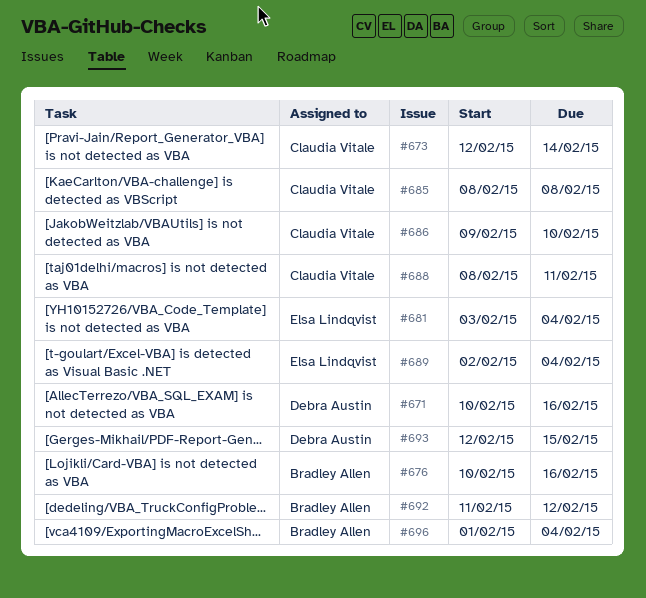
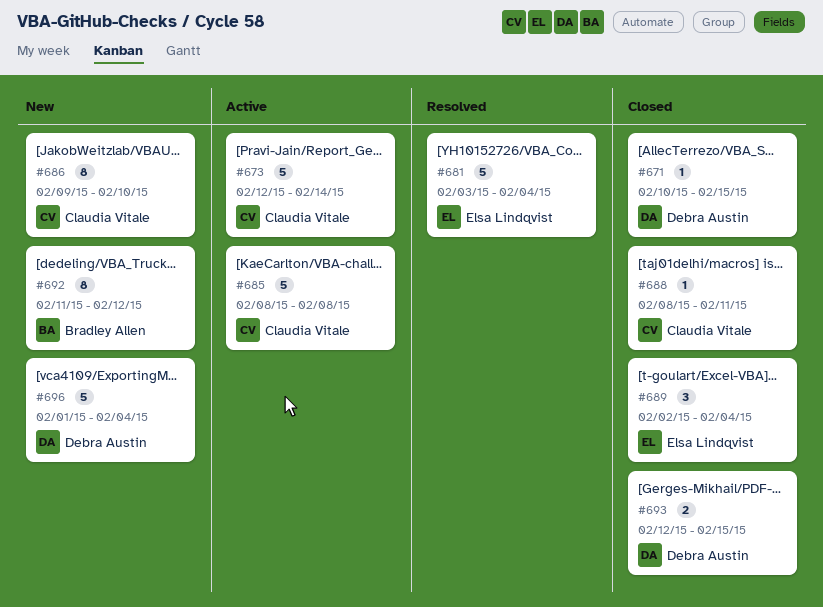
#671, due: Feb 16 -> Feb 15
#676: present -> none
#696, owner: Bradley Allen -> Debra Austin

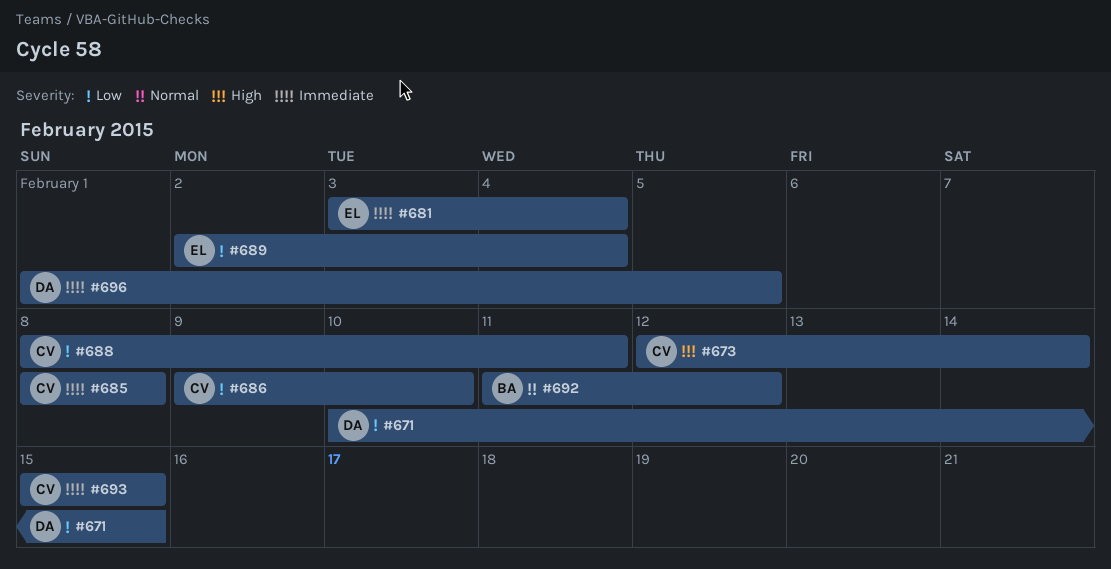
#693, owner: Debra Austin -> Claudia Vitale
#693, start: Feb 12 -> Feb 15
#696, due: Feb 4 -> Feb 5

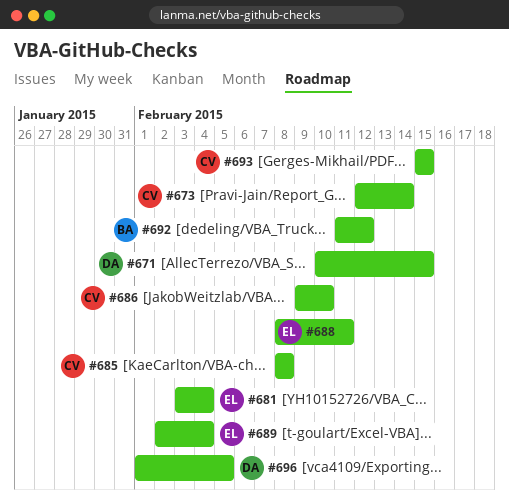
#688, owner: CV -> EL

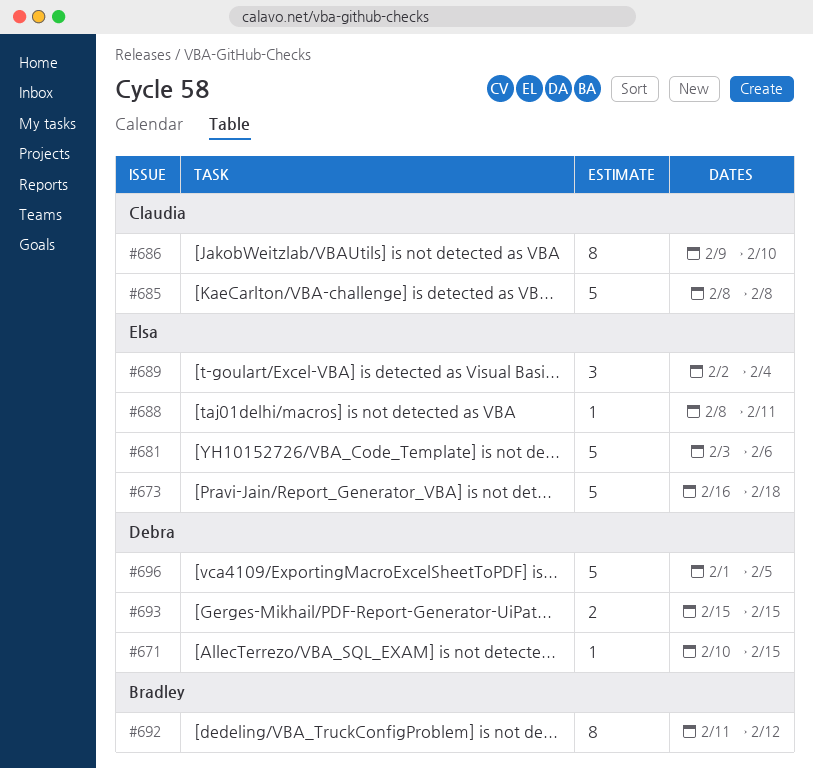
#673, owner: Claudia -> Elsa
#673, start: Feb 12 -> Feb 16
#673, due: Feb 14 -> Feb 18
#681, due: Feb 4 -> Feb 6
#693, owner: Claudia -> Debra

